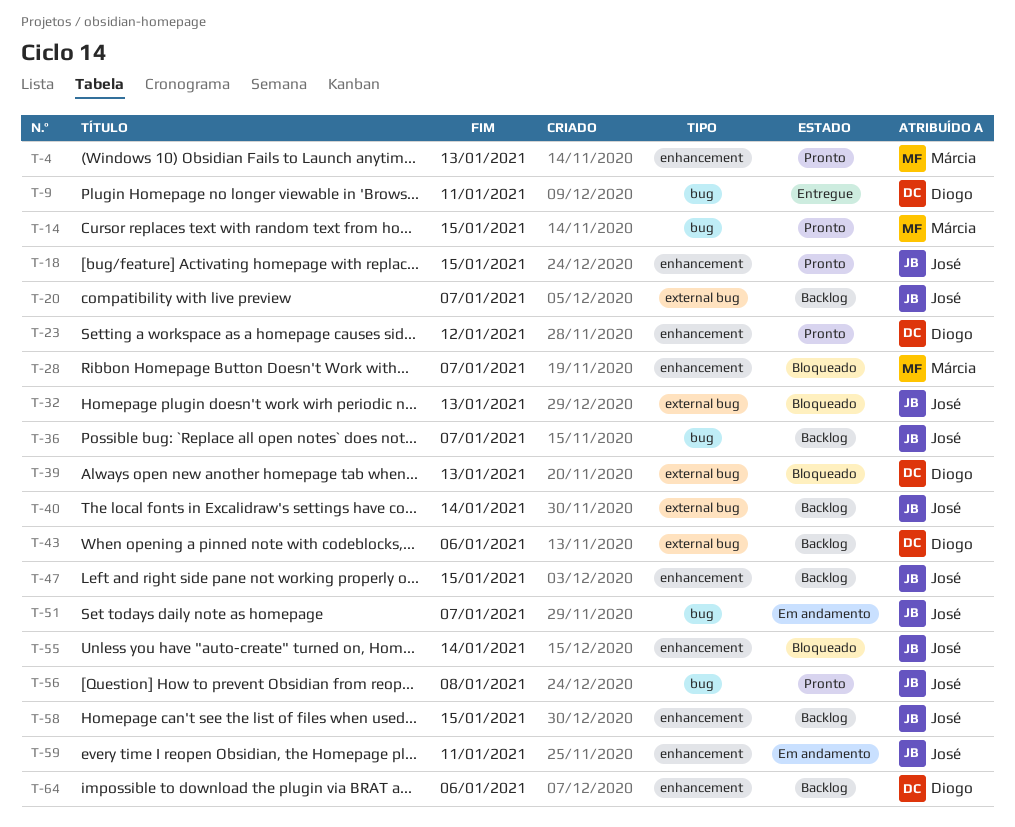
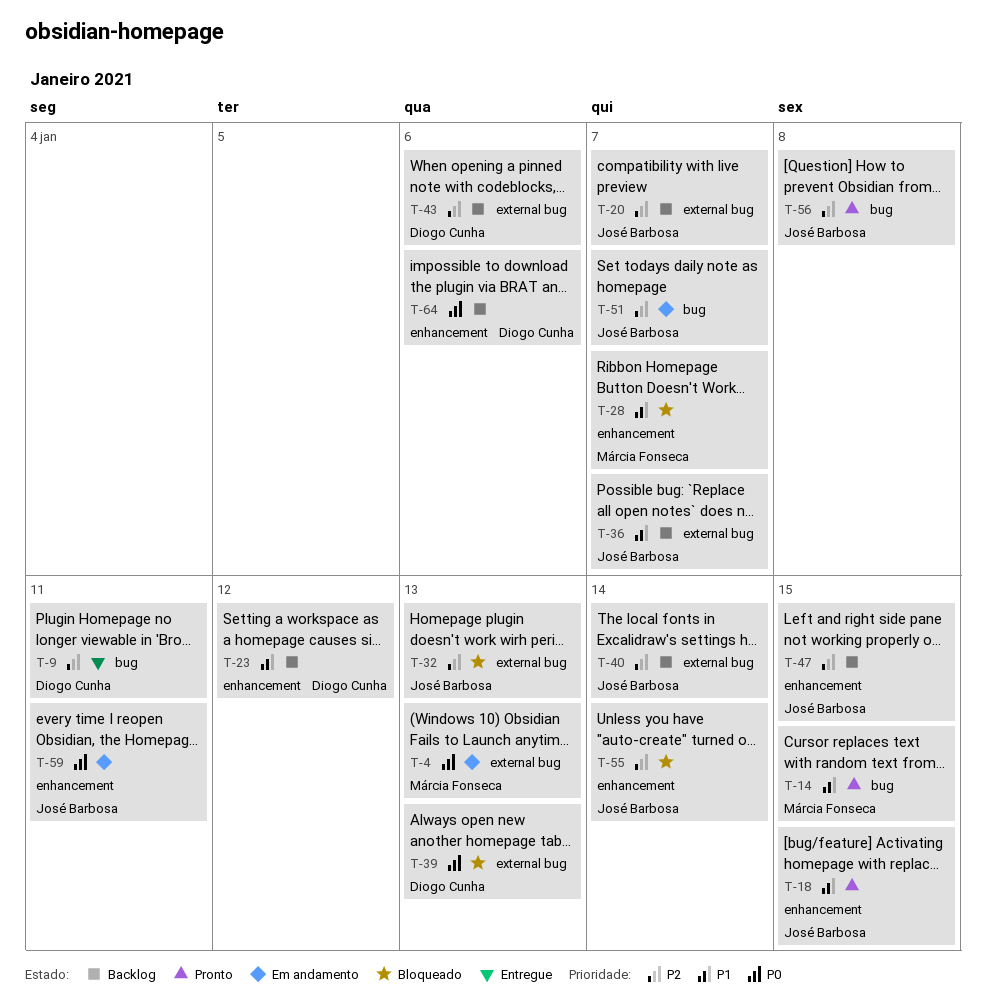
T-4, status: Pronto -> Em andamento
T-4, label: enhancement -> external bug
T-23, status: Pronto -> Backlog
T-36, label: bug -> external bug
T-58: present -> none

